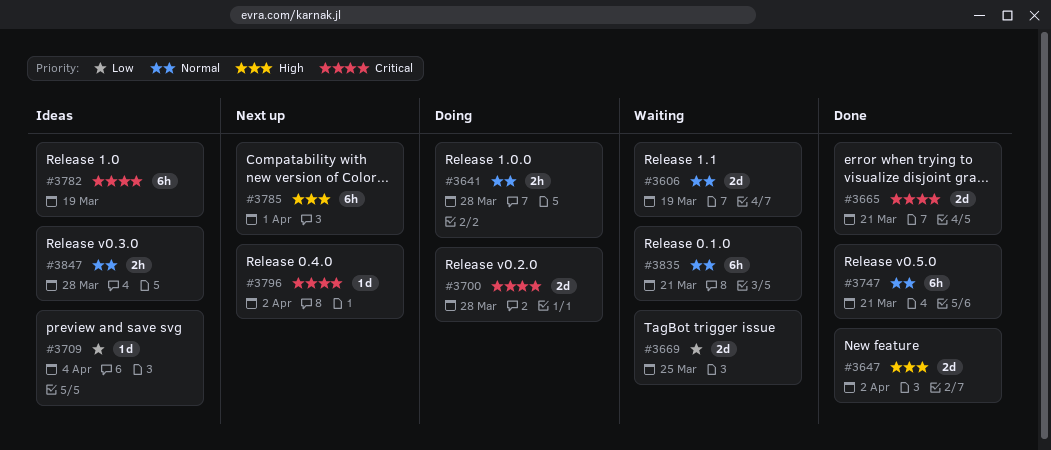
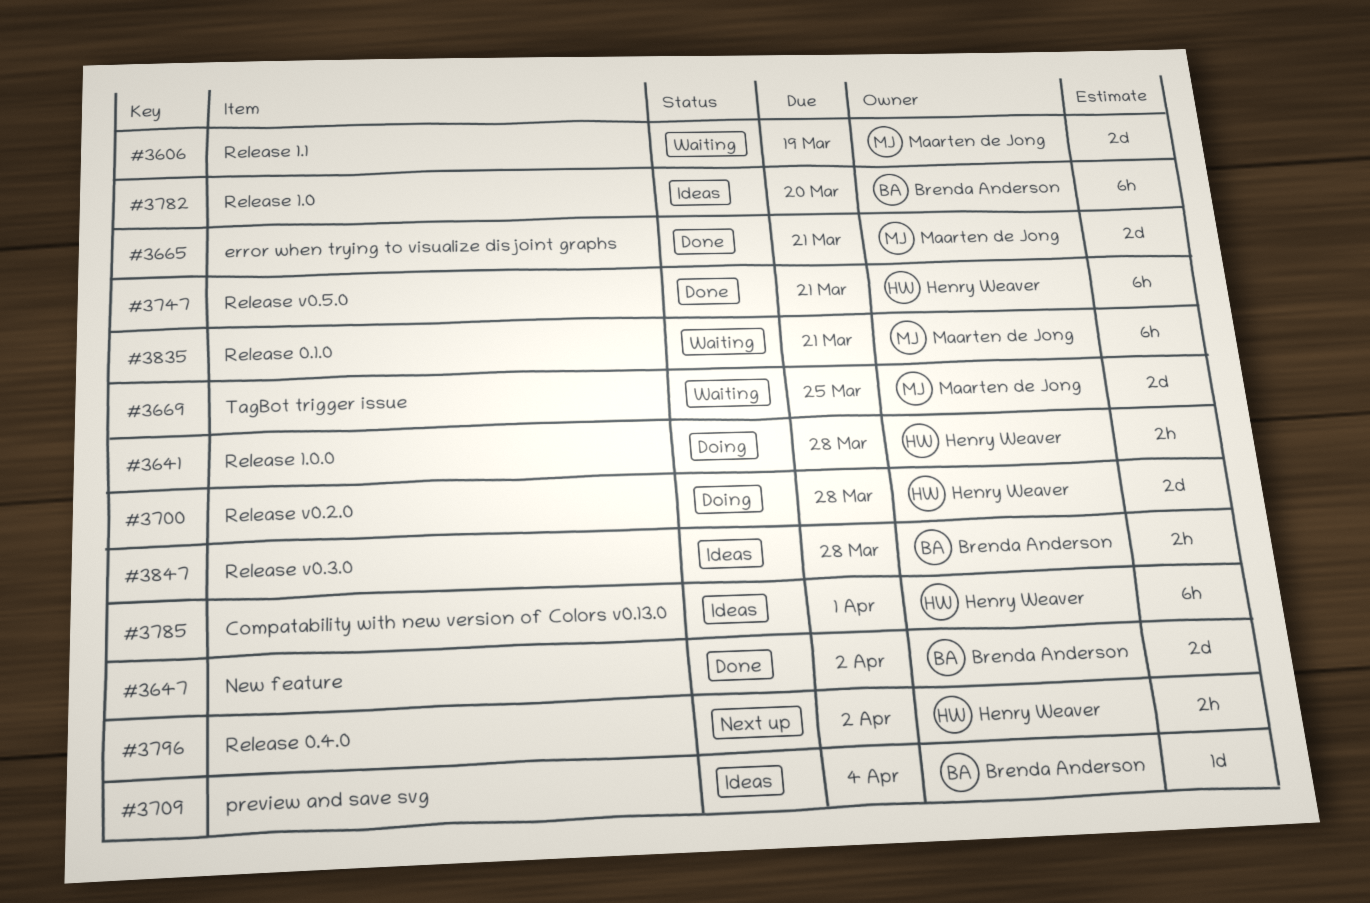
#3782, due: Mar 19 -> Mar 20
#3785, status: Next up -> Ideas
#3796, estimate: 1d -> 2h

